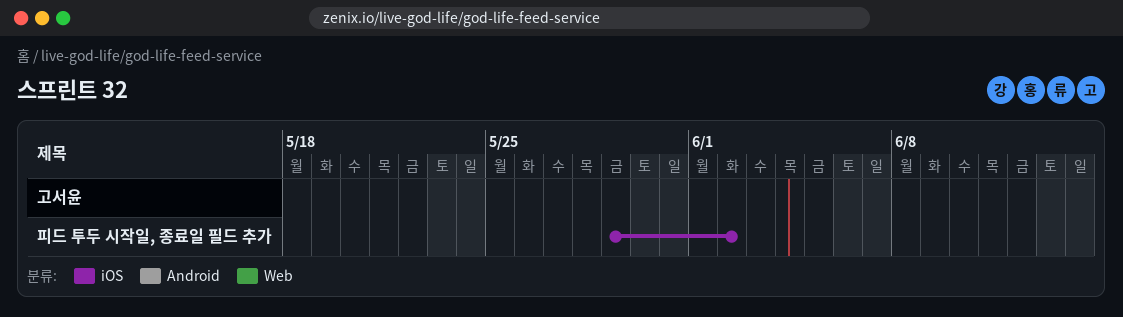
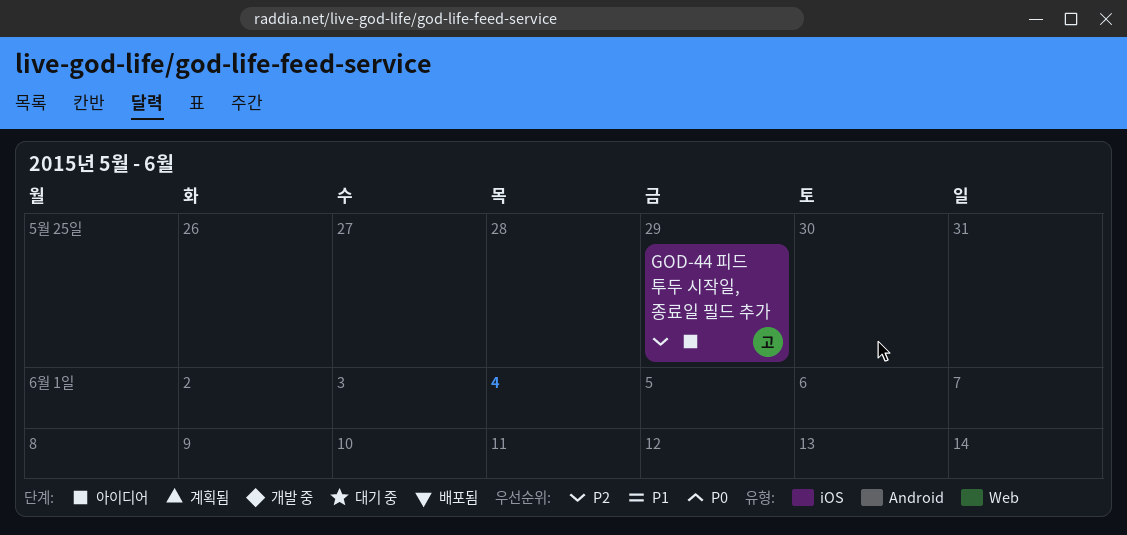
피드 투두 시작일, 종료일 필드 추가, due: Jun 2 -> May 29

